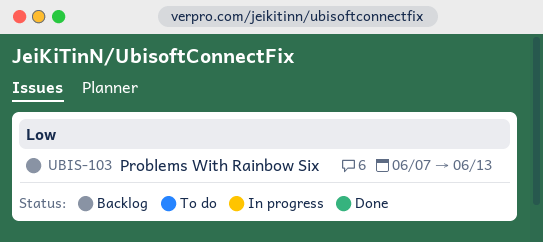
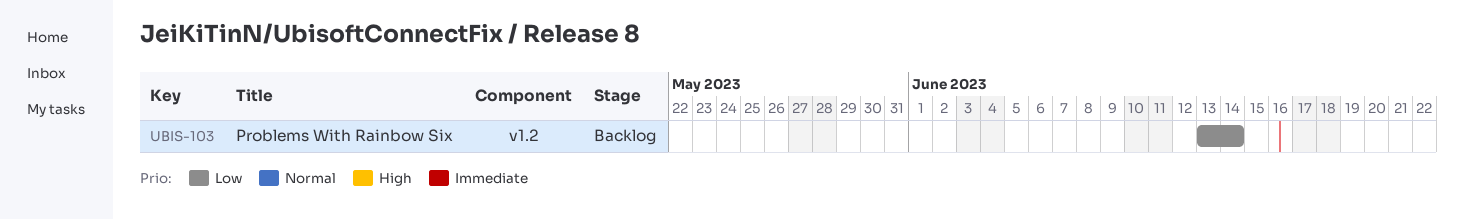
UBIS-103, start: Jun 7 -> Jun 13
UBIS-103, due: Jun 13 -> Jun 14

